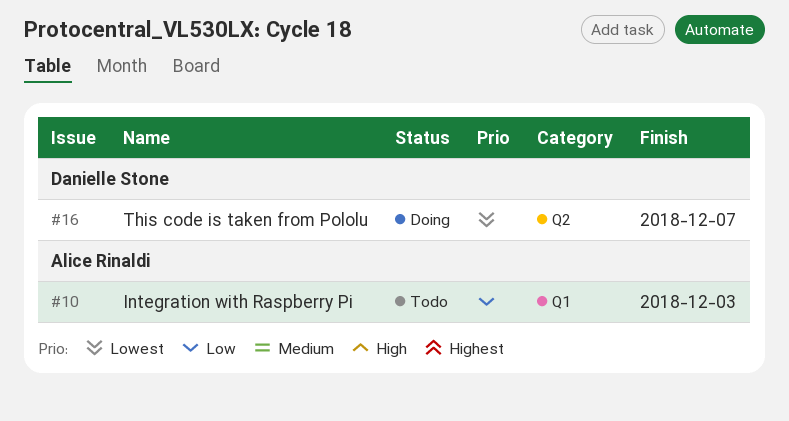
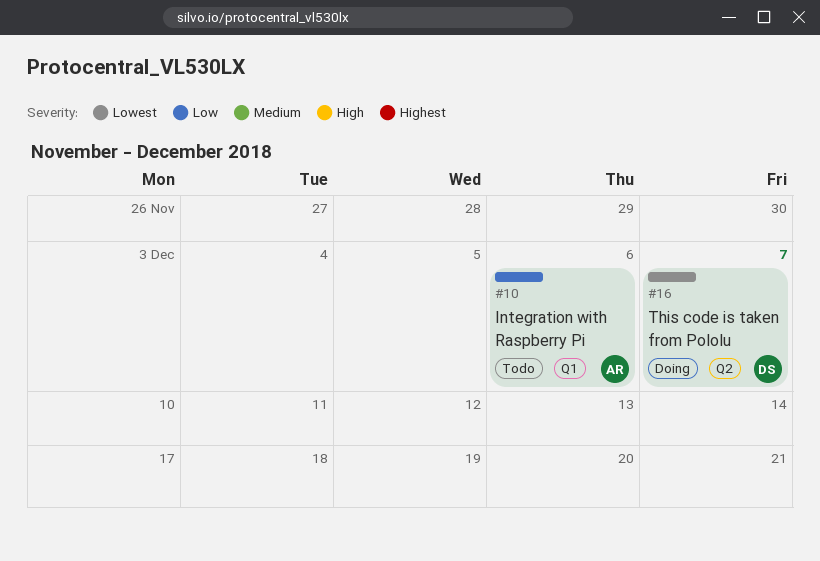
#10, due: Dec 3 -> Dec 6

